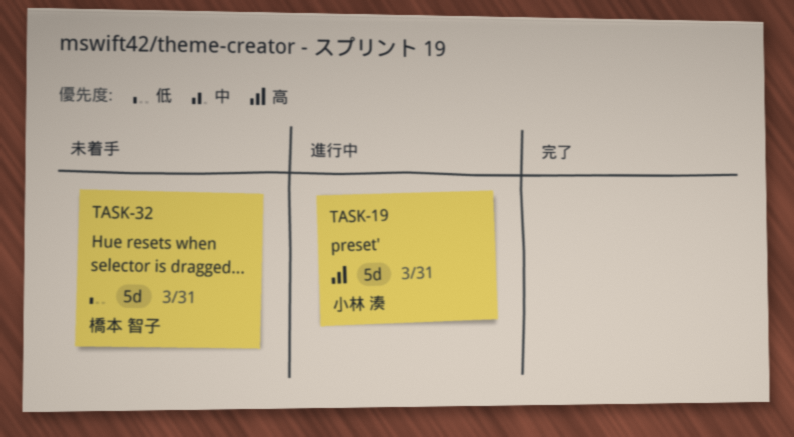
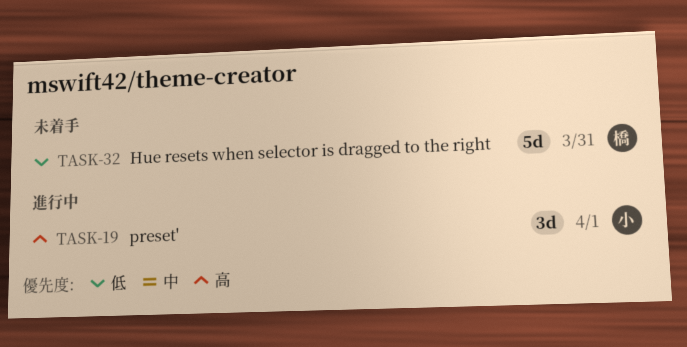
TASK-19, estimate: 5d -> 3d
TASK-19, due: Mar 31 -> Apr 1

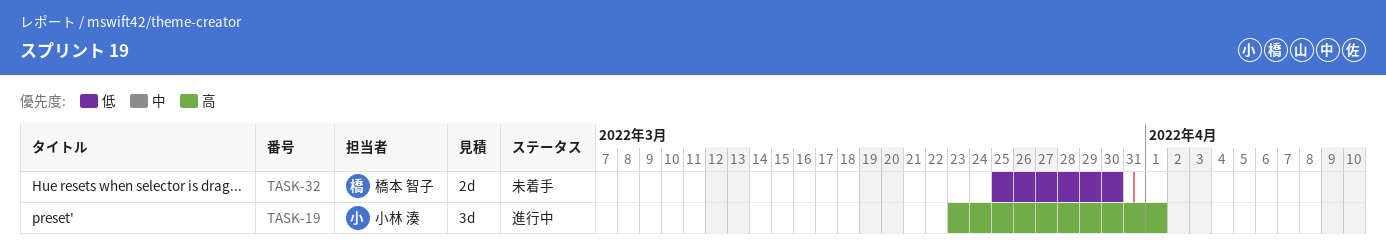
TASK-32, estimate: 5d -> 2d
TASK-32, due: Mar 31 -> Mar 30

